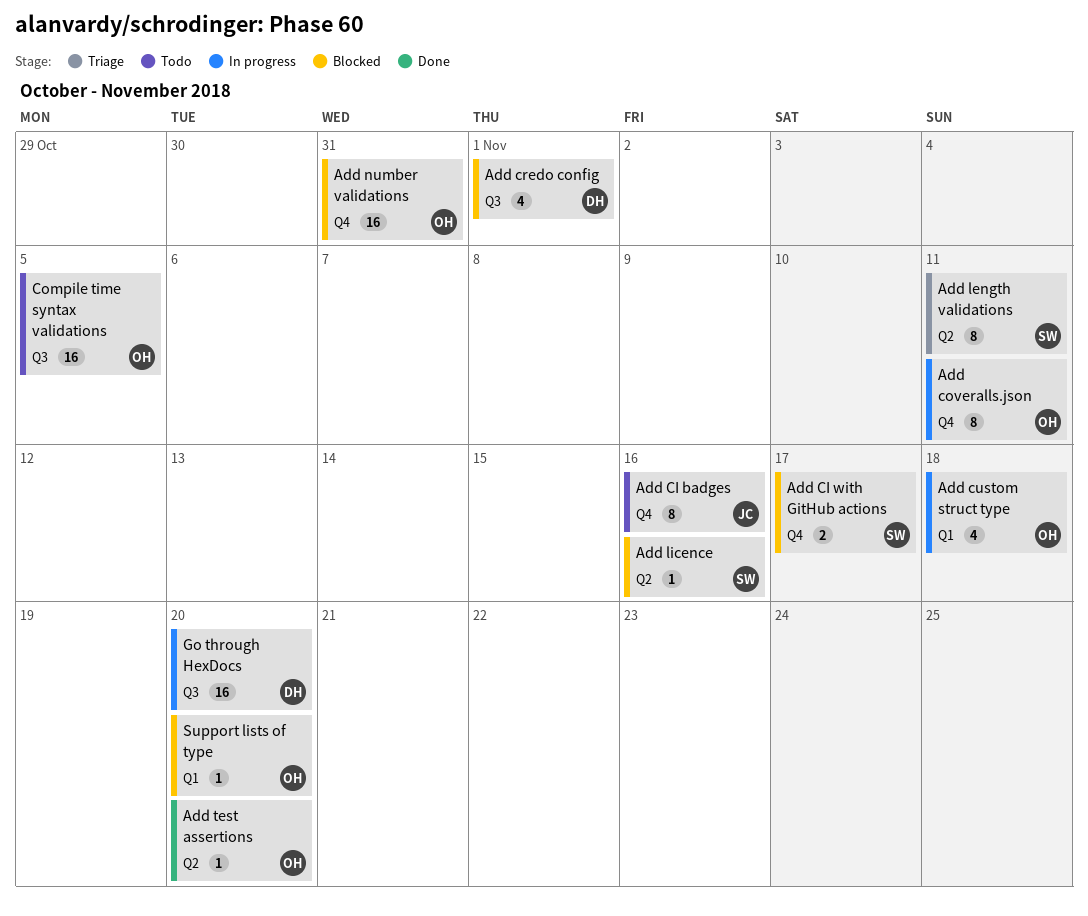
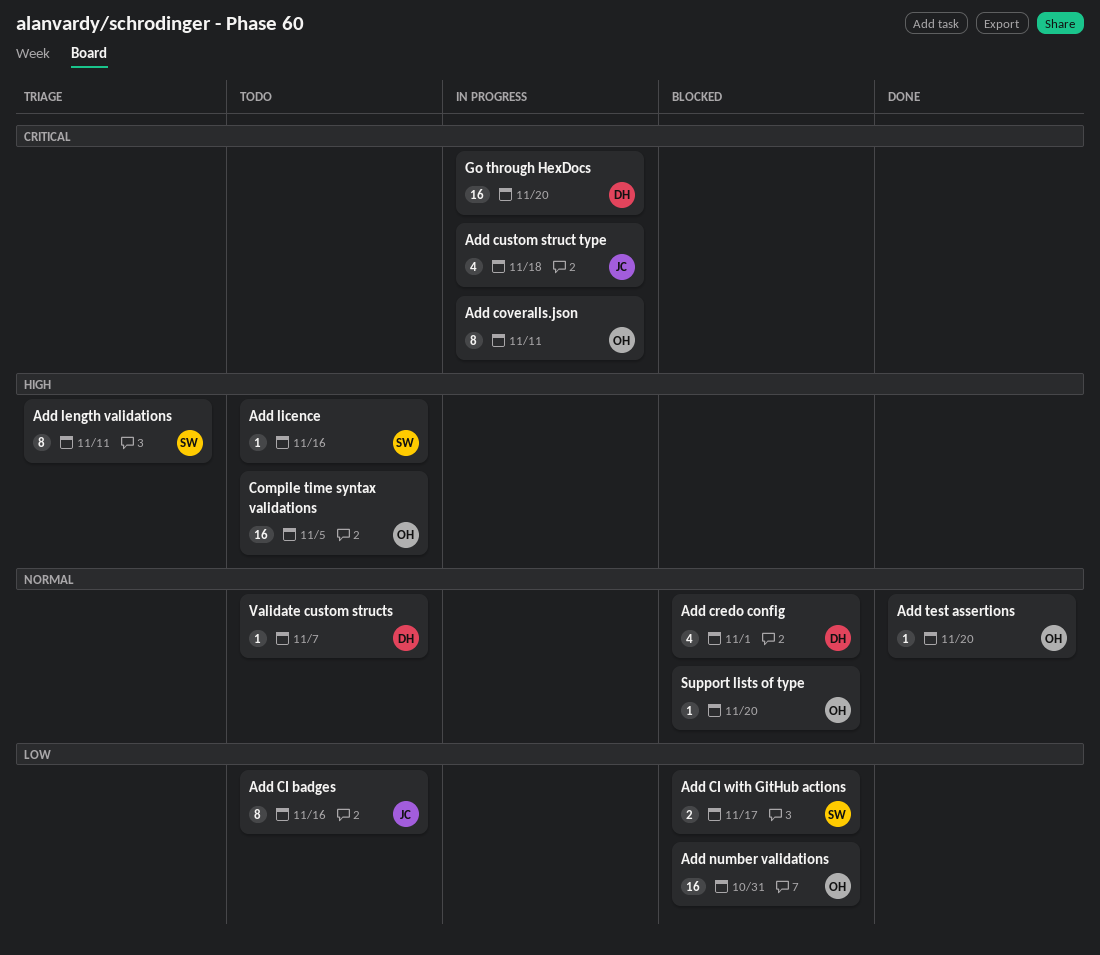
Add custom struct type, owner: OH -> JC
Add licence, status: Blocked -> Todo
Validate custom structs: none -> present

